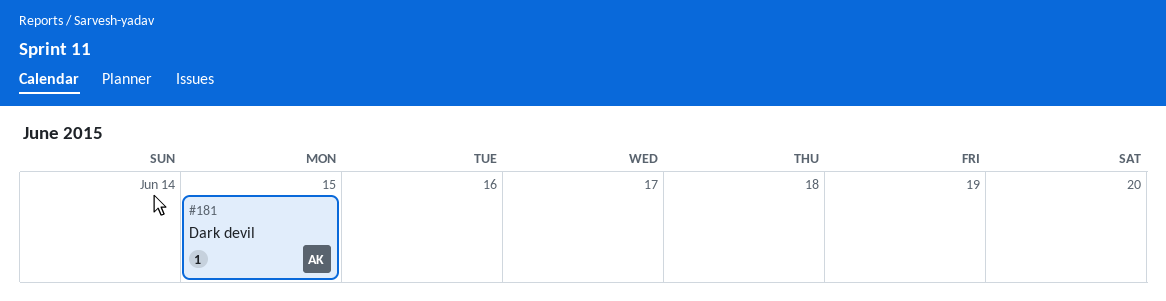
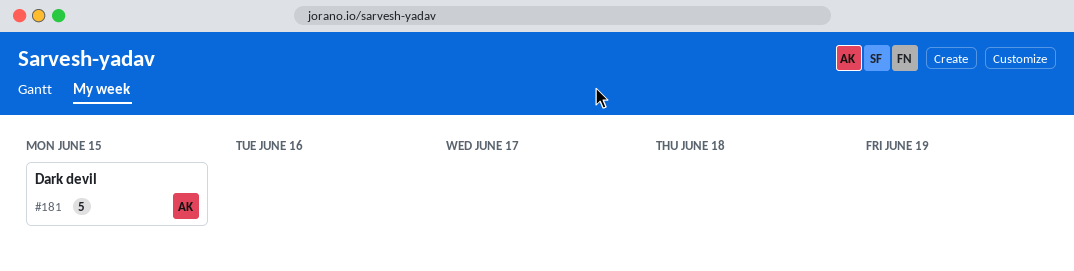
#181, estimate: 1 -> 5

